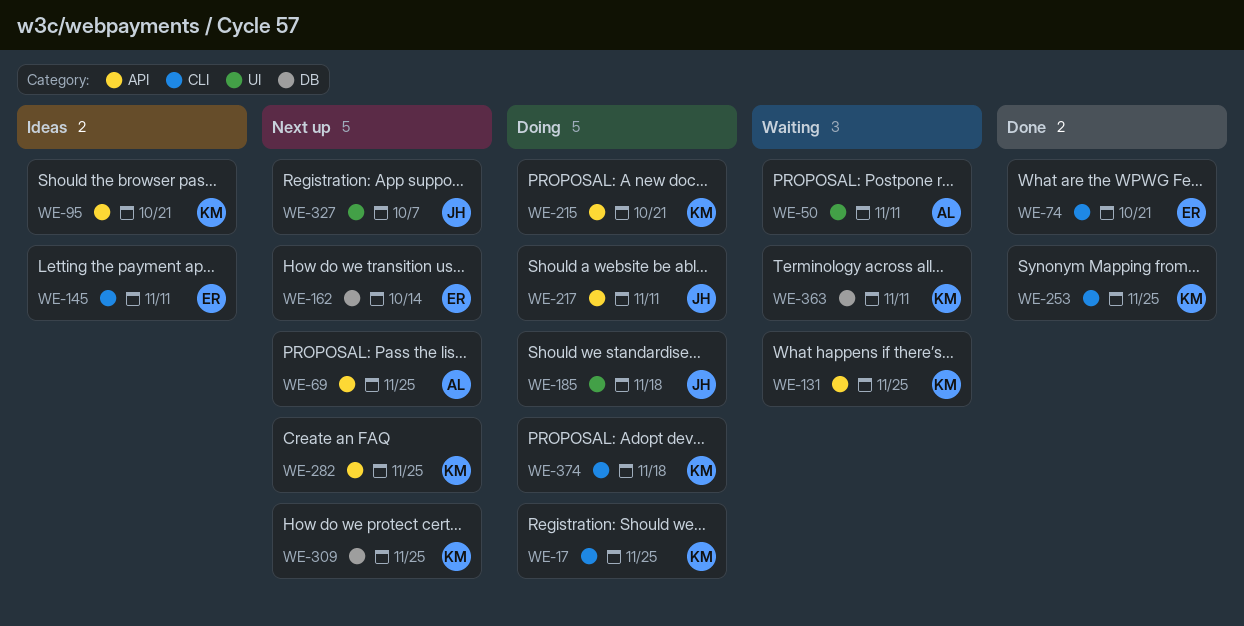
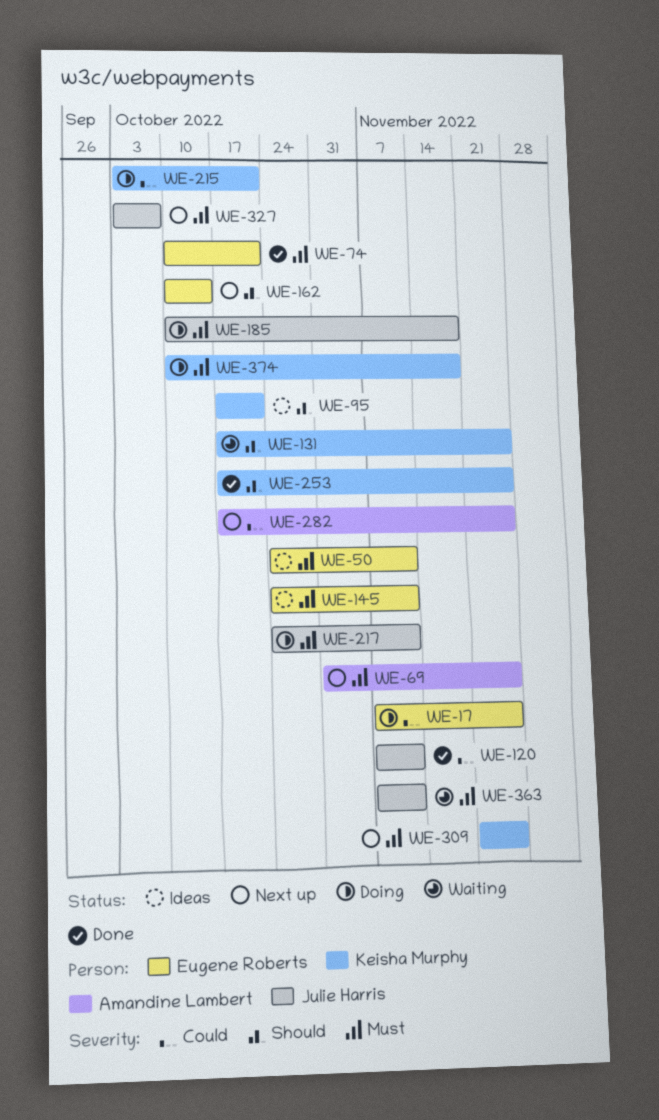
WE-17, owner: Keisha Murphy -> Eugene Roberts
WE-50, status: Waiting -> Ideas
WE-50, owner: Amandine Lambert -> Eugene Roberts
WE-120: none -> present
WE-282, owner: Keisha Murphy -> Amandine Lambert
WE-363, owner: Keisha Murphy -> Julie Harris

